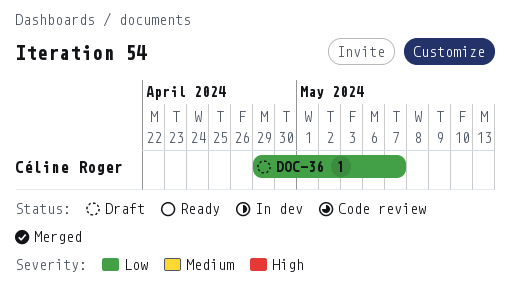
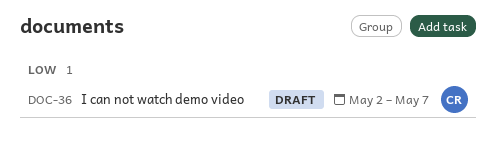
DOC-36, start: Apr 29 -> May 2

